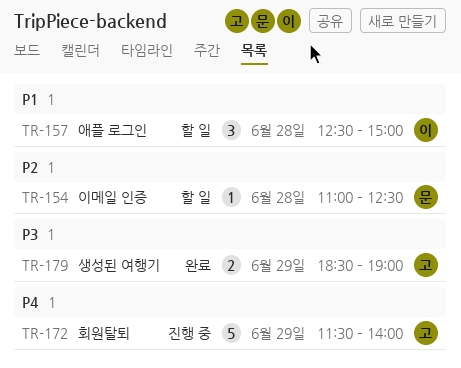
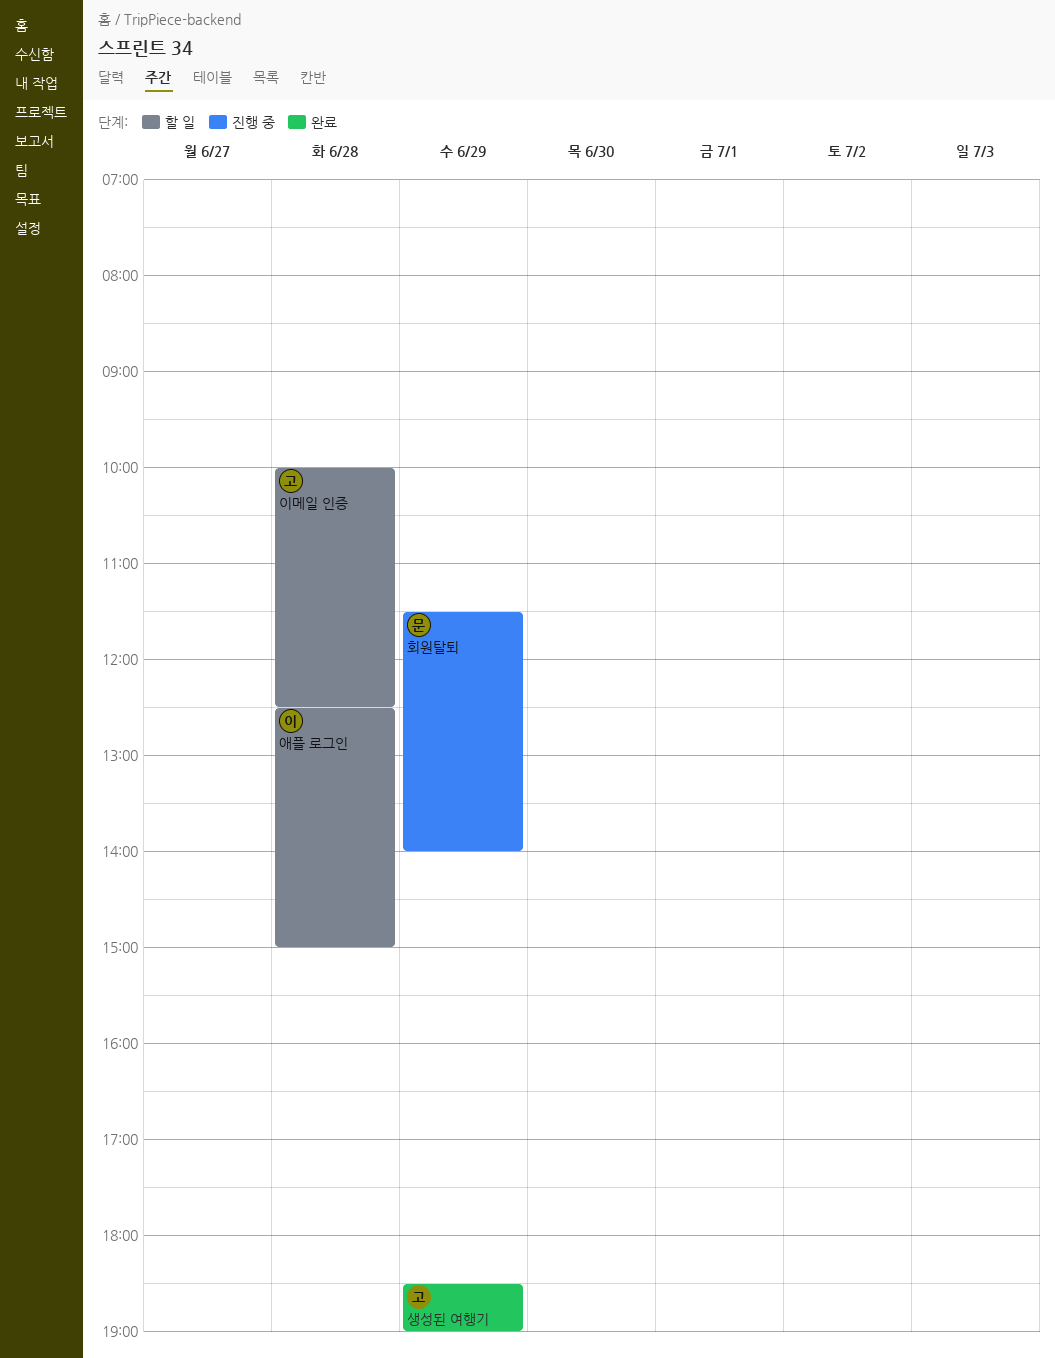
이메일 인증, owner: 문 -> 고
이메일 인증, begins: 11:00 -> 10:00
회원탈퇴, owner: 고 -> 문

